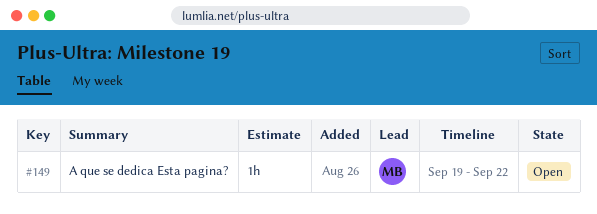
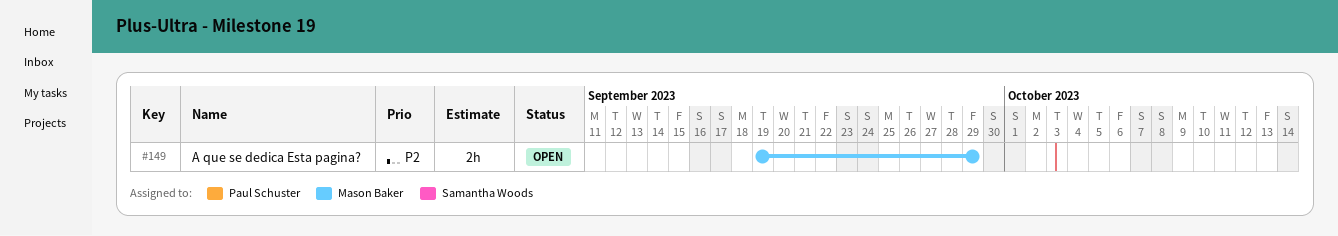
#149, estimate: 1h -> 2h
#149, due: Sep 22 -> Sep 29

